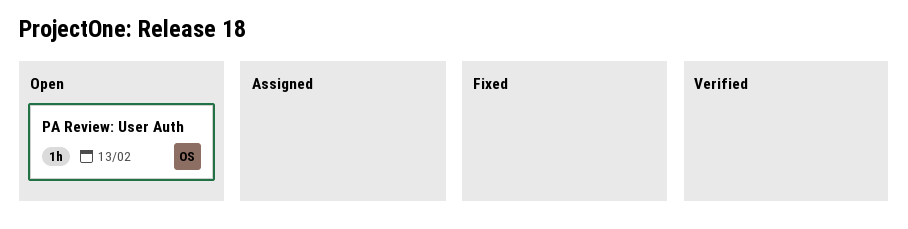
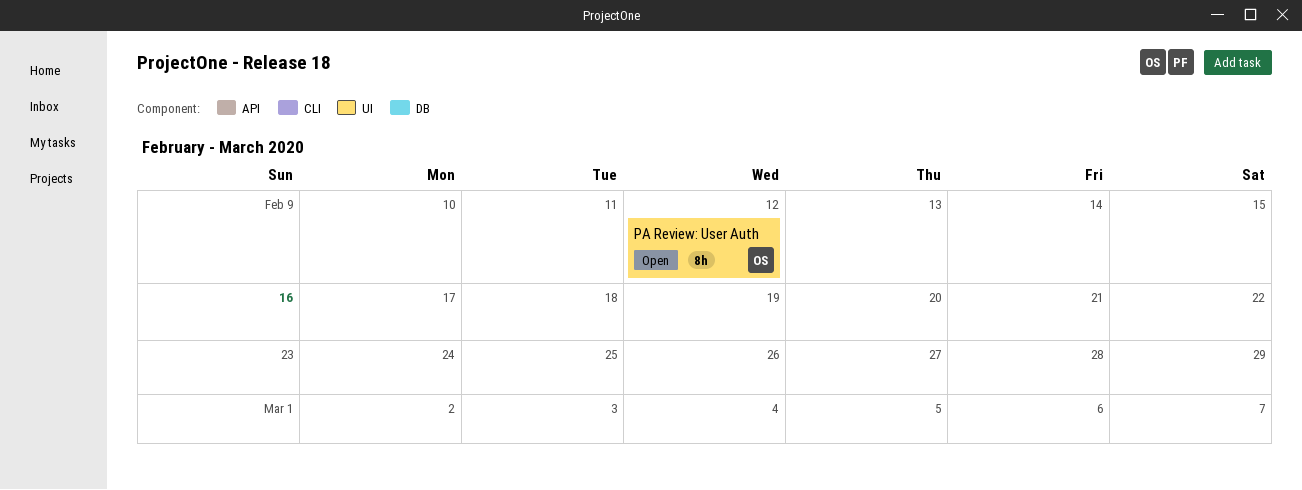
PA Review: User Auth, estimate: 1h -> 8h
PA Review: User Auth, due: Feb 13 -> Feb 12

